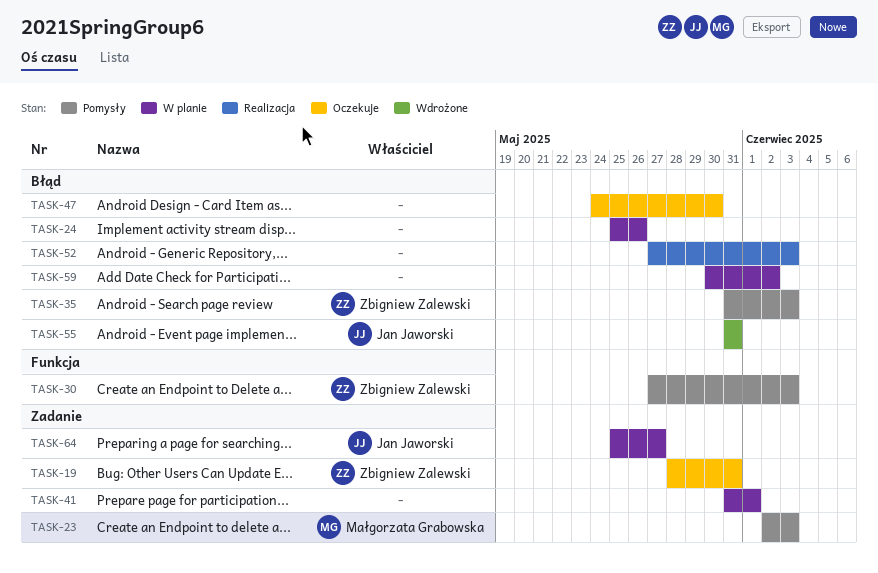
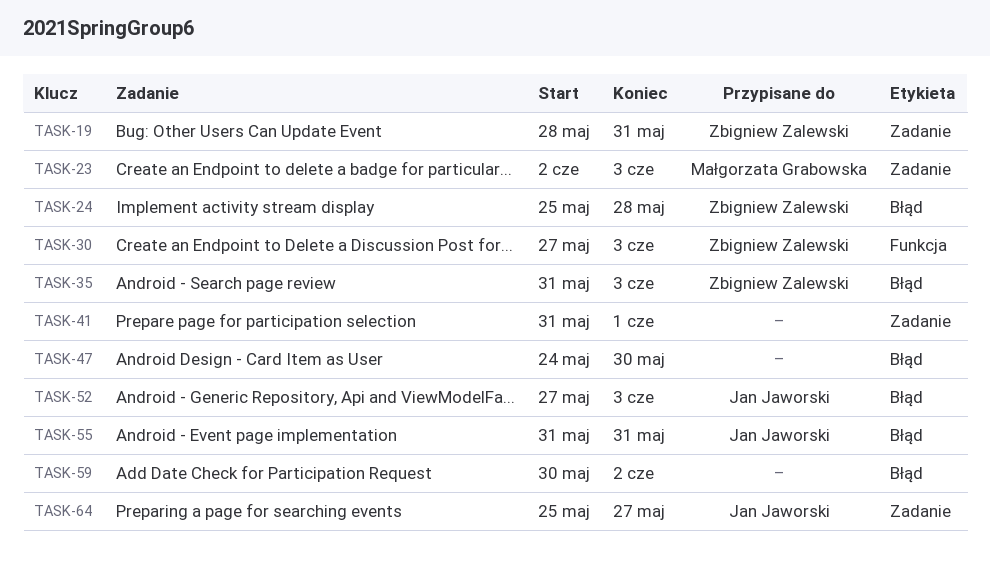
TASK-24, owner: none -> Zbigniew Zalewski
TASK-24, due: May 26 -> May 28
TASK-52, owner: none -> Jan Jaworski

